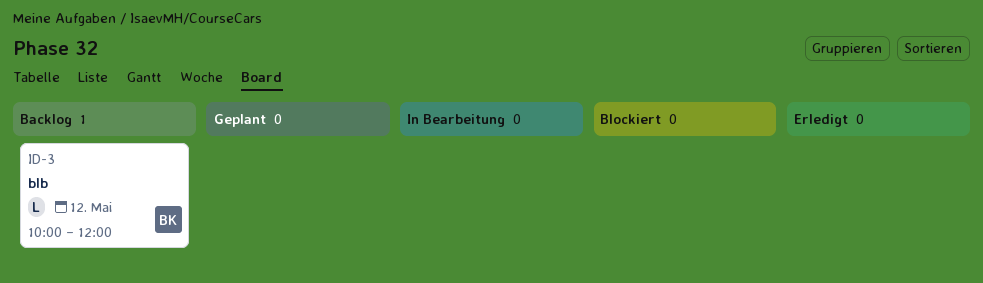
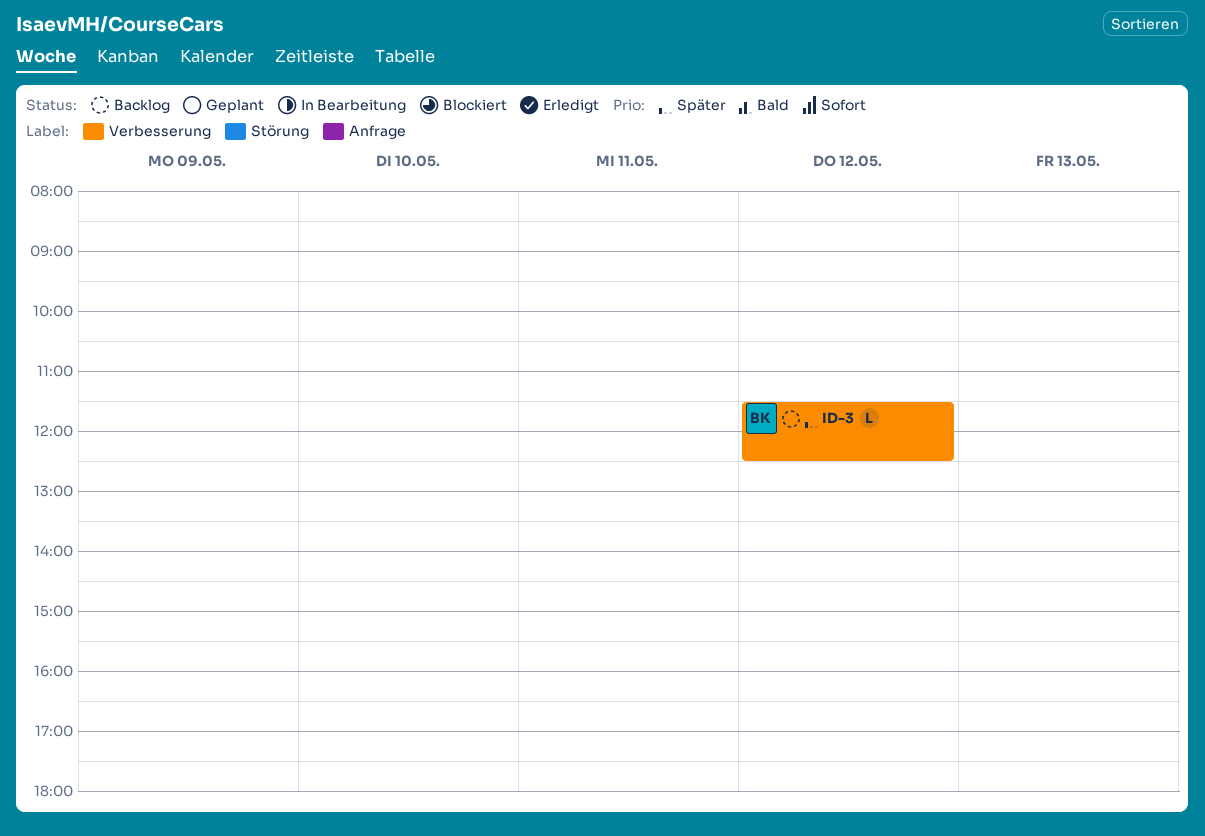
ID-3, begins: 10:00 -> 11:30
ID-3, ends: 12:00 -> 12:30

